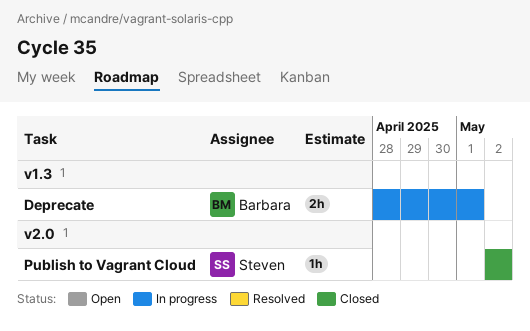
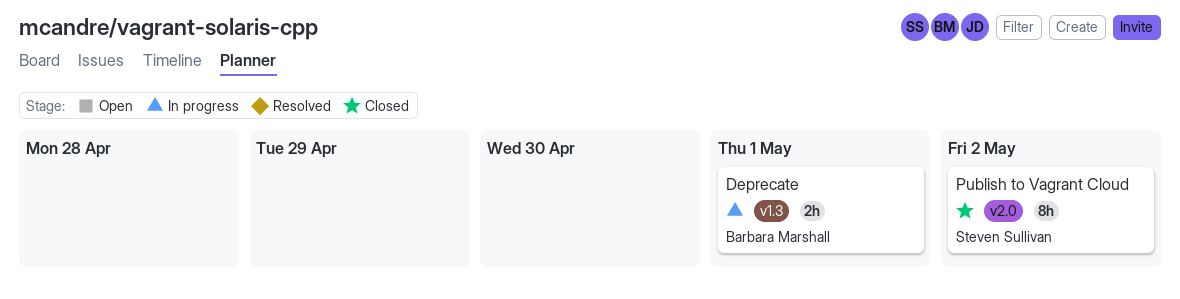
Publish to Vagrant Cloud, estimate: 1h -> 8h

